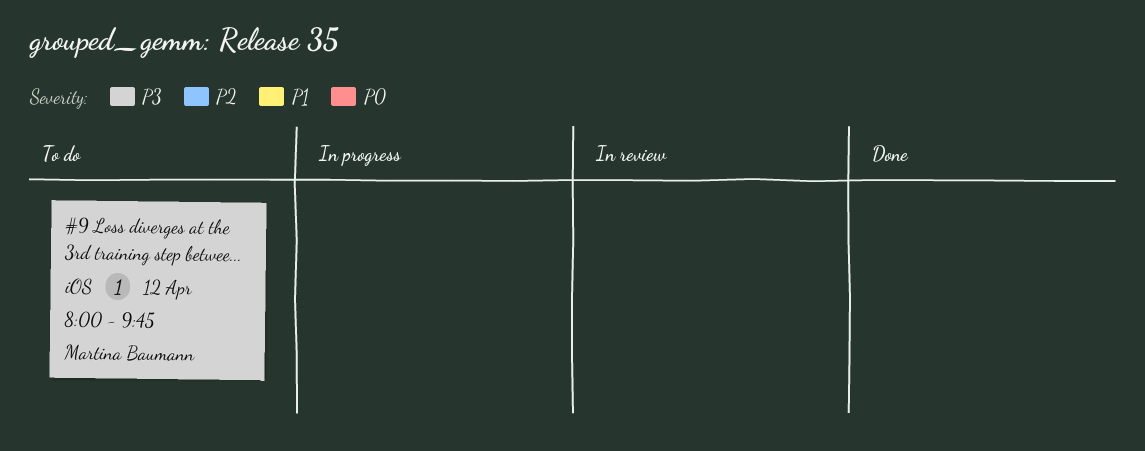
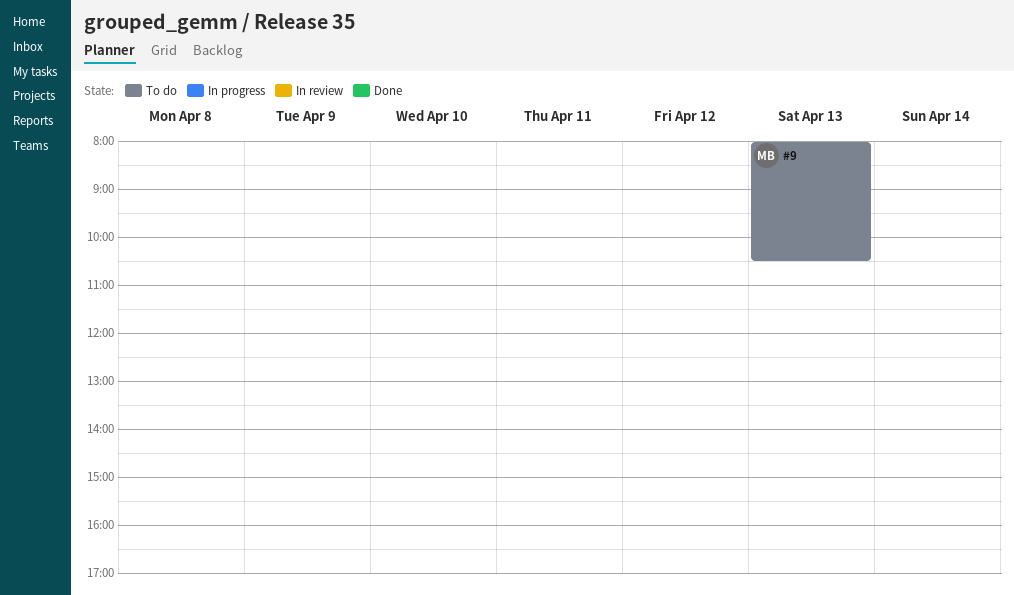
#9, day: Apr 12 -> Apr 13
#9, ends: 09:45 -> 10:30

